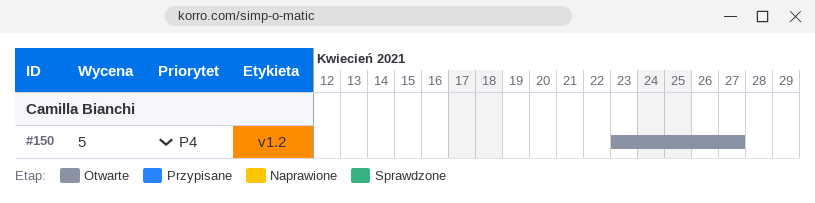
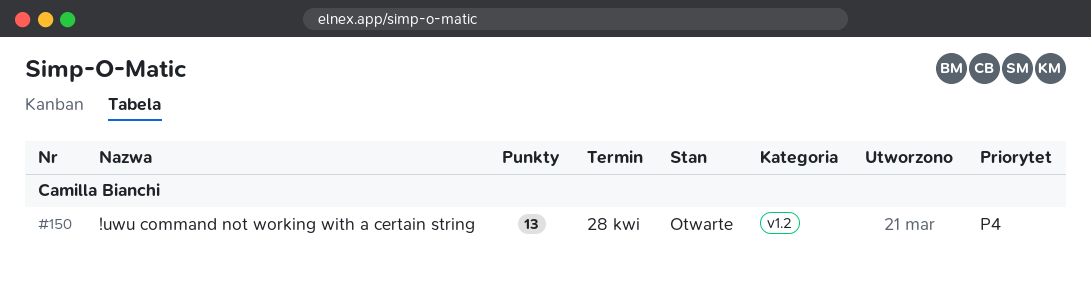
#150, estimate: 5 -> 13
#150, due: Apr 27 -> Apr 28

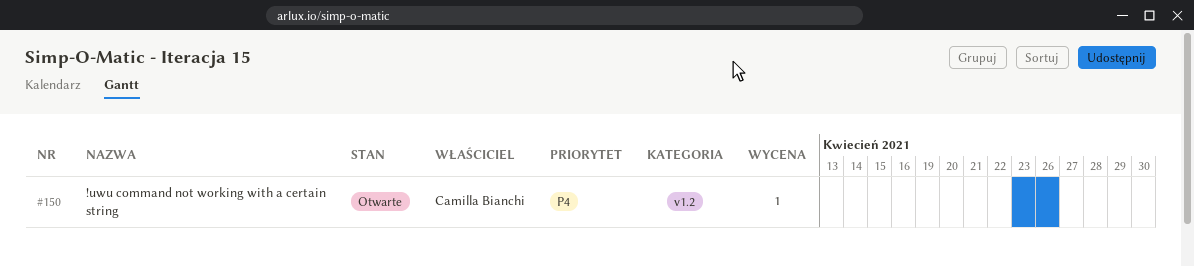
#150, estimate: 13 -> 1
#150, due: Apr 28 -> Apr 26

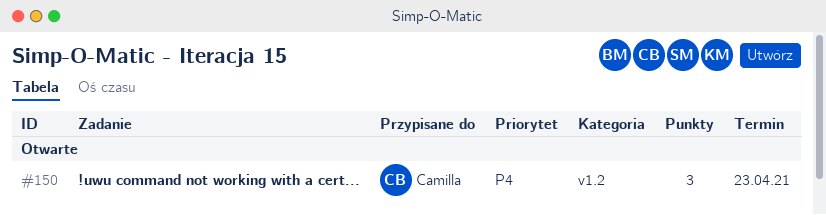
#150, estimate: 1 -> 3
#150, due: Apr 26 -> Apr 23

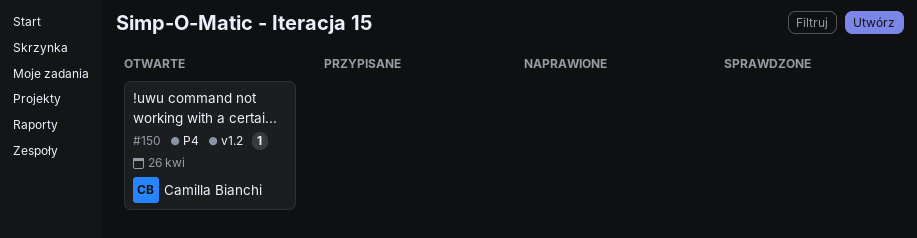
#150, estimate: 3 -> 1
#150, due: Apr 23 -> Apr 26

